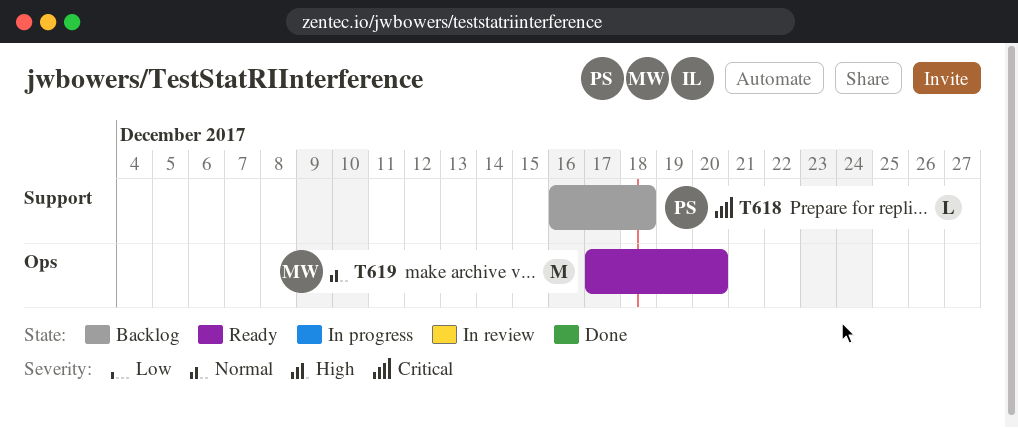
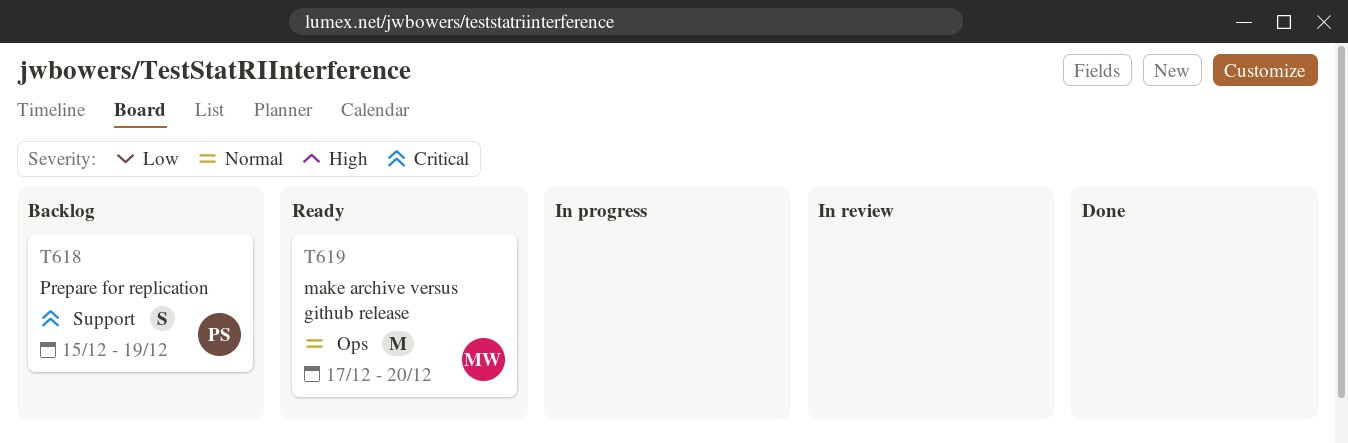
T618, estimate: L -> S
T618, start: Dec 16 -> Dec 15
T618, due: Dec 18 -> Dec 19

